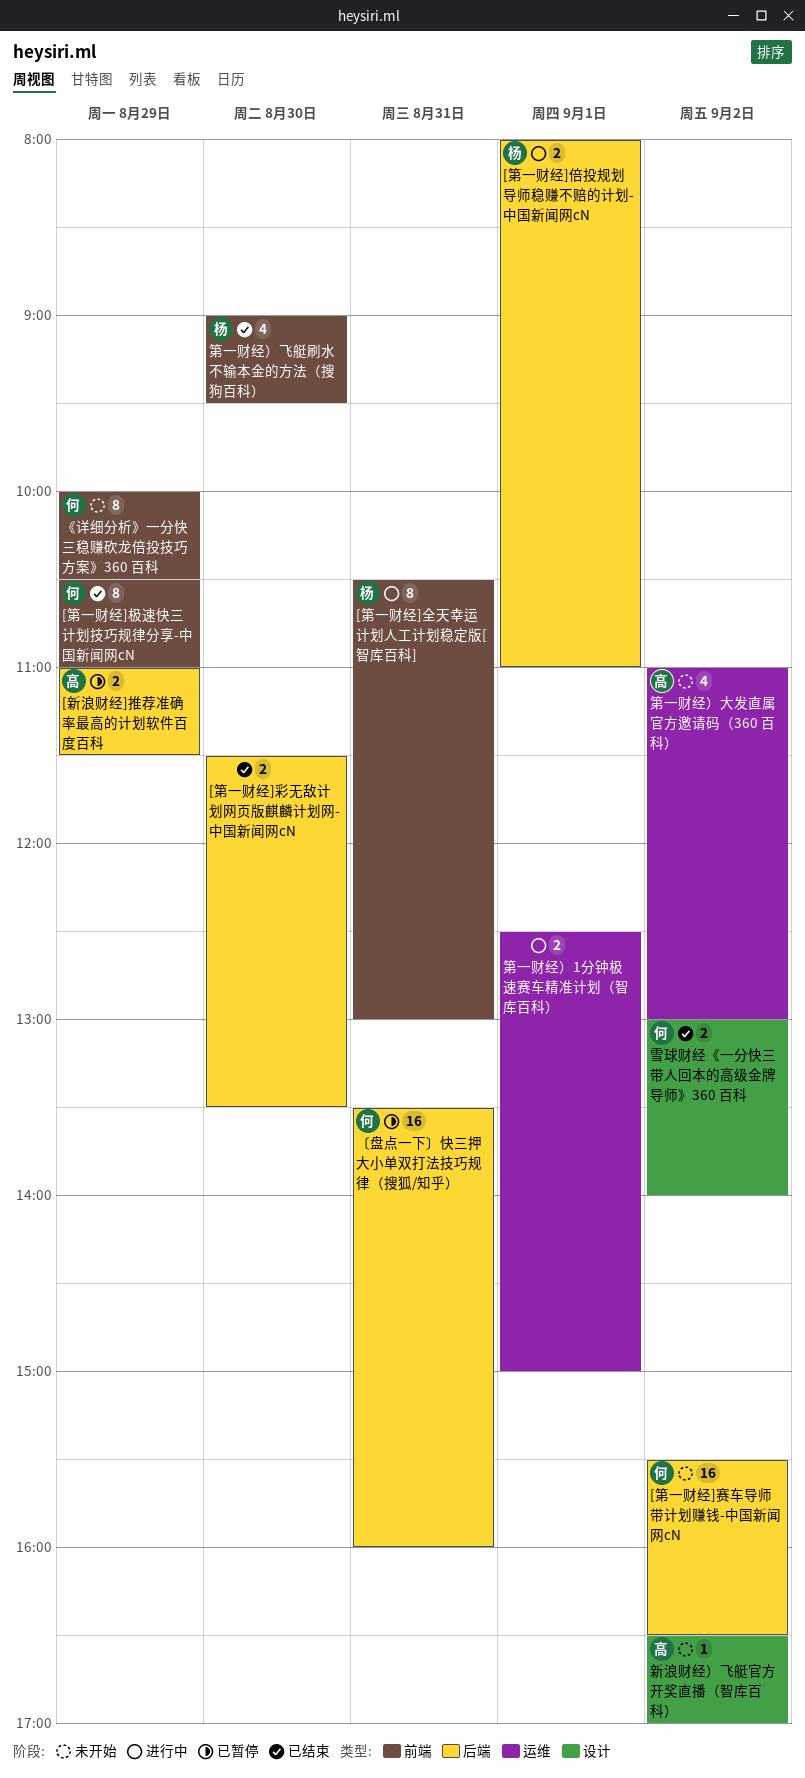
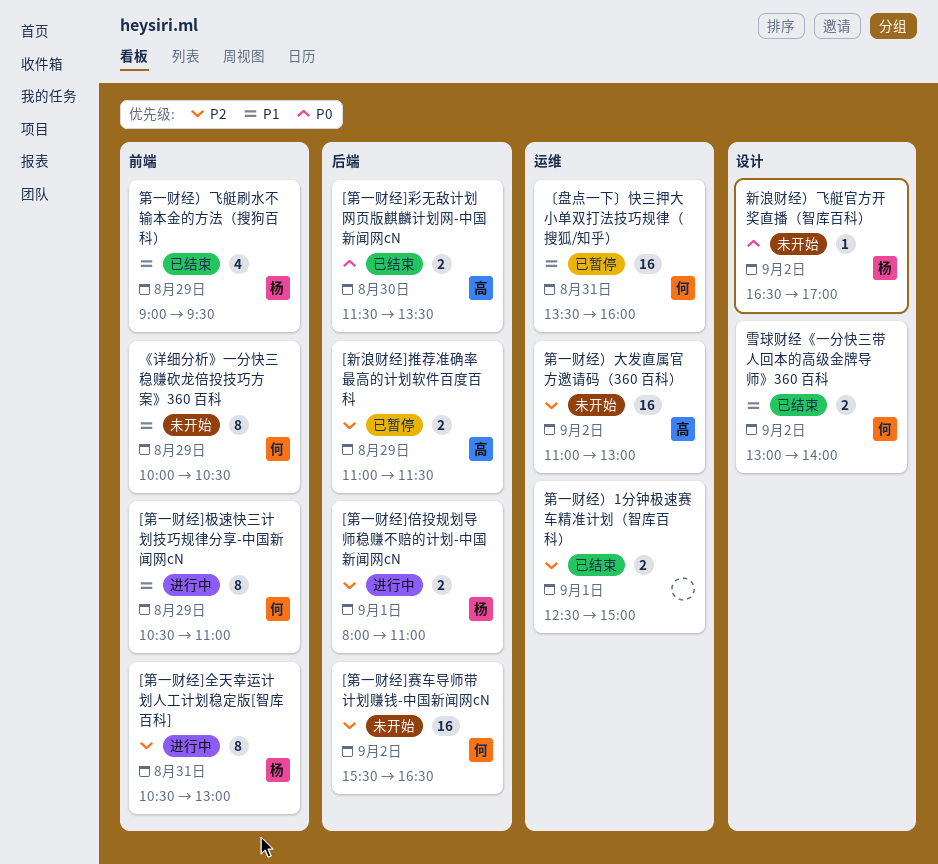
[第一财经]彩无敌计划网页版麒麟计划网-中国新闻网cN, owner: none -> 高
[第一财经]极速快三计划技巧规律分享-中国新闻网cN, status: 已结束 -> 进行中
〔盘点一下〕快三押大小单双打法技巧规律（搜狐/知乎）, label: 后端 -> 运维
新浪财经）飞艇官方开奖直播（智库百科）, owner: 高 -> 杨
第一财经）1分钟极速赛车精准计划（智库百科）, status: 进行中 -> 已结束
第一财经）大发直属官方邀请码（360 百科）, estimate: 4 -> 16
第一财经）飞艇刷水不输本金的方法（搜狗百科）, day: Aug 30 -> Aug 29

